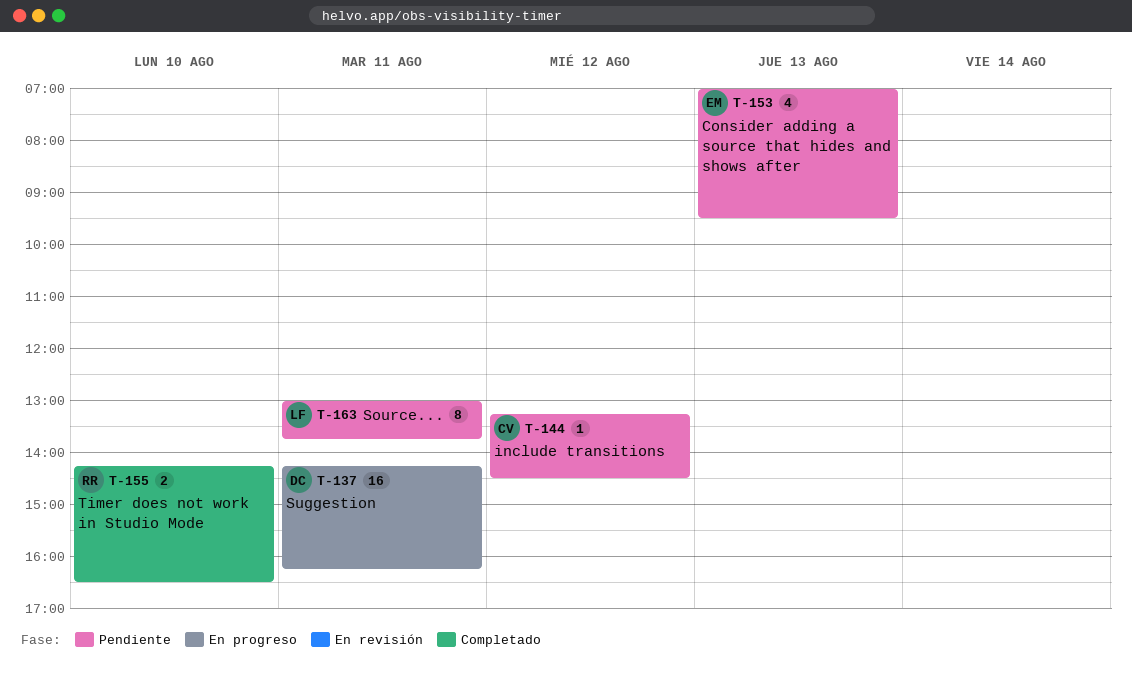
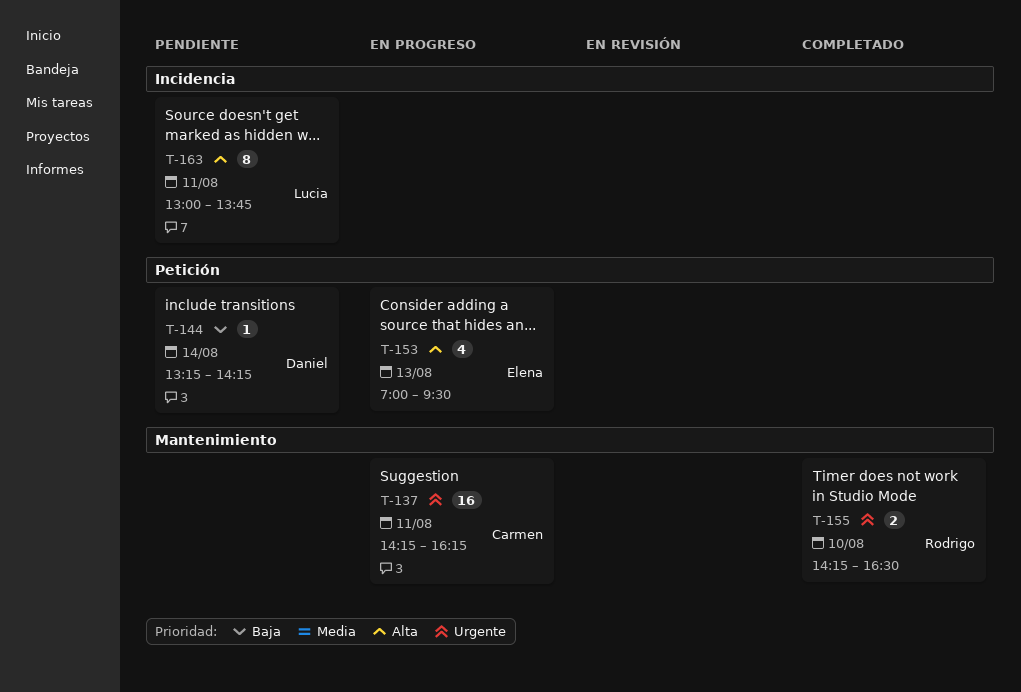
T-137, owner: Daniel -> Carmen
T-144, owner: Carmen -> Daniel
T-144, day: Aug 12 -> Aug 14
T-144, ends: 14:30 -> 14:15
T-153, status: Pendiente -> En progreso

